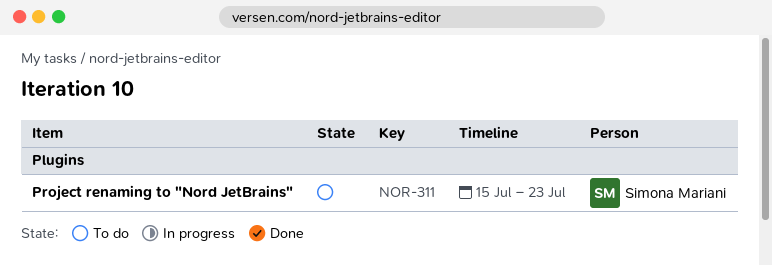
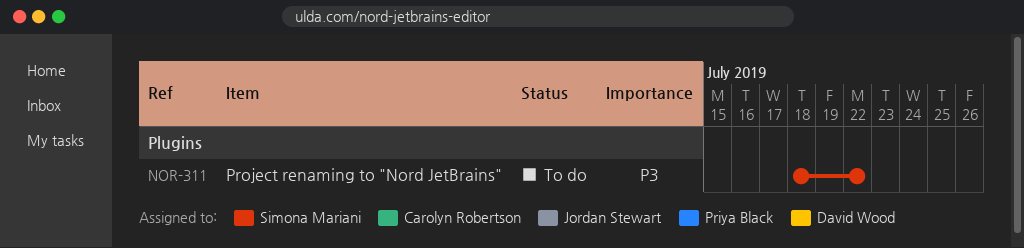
NOR-311, start: Jul 15 -> Jul 18
NOR-311, due: Jul 23 -> Jul 22

